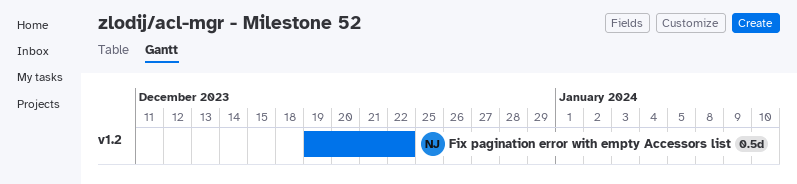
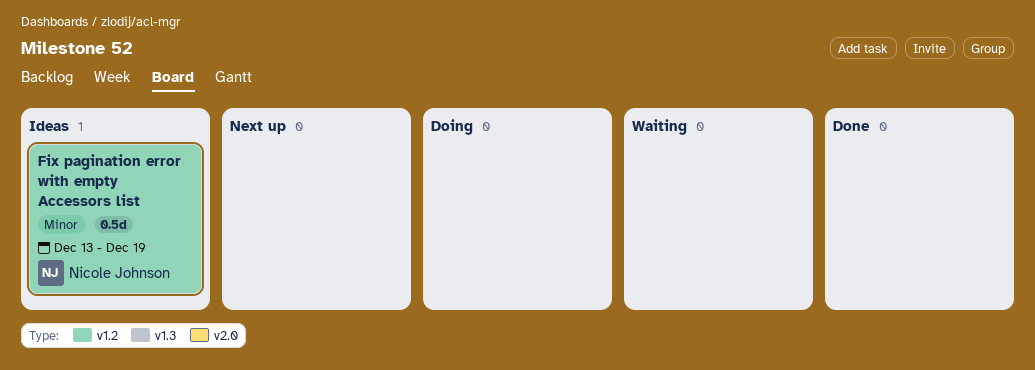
Fix pagination error with empty Accessors list, start: Dec 19 -> Dec 13
Fix pagination error with empty Accessors list, due: Dec 22 -> Dec 19

